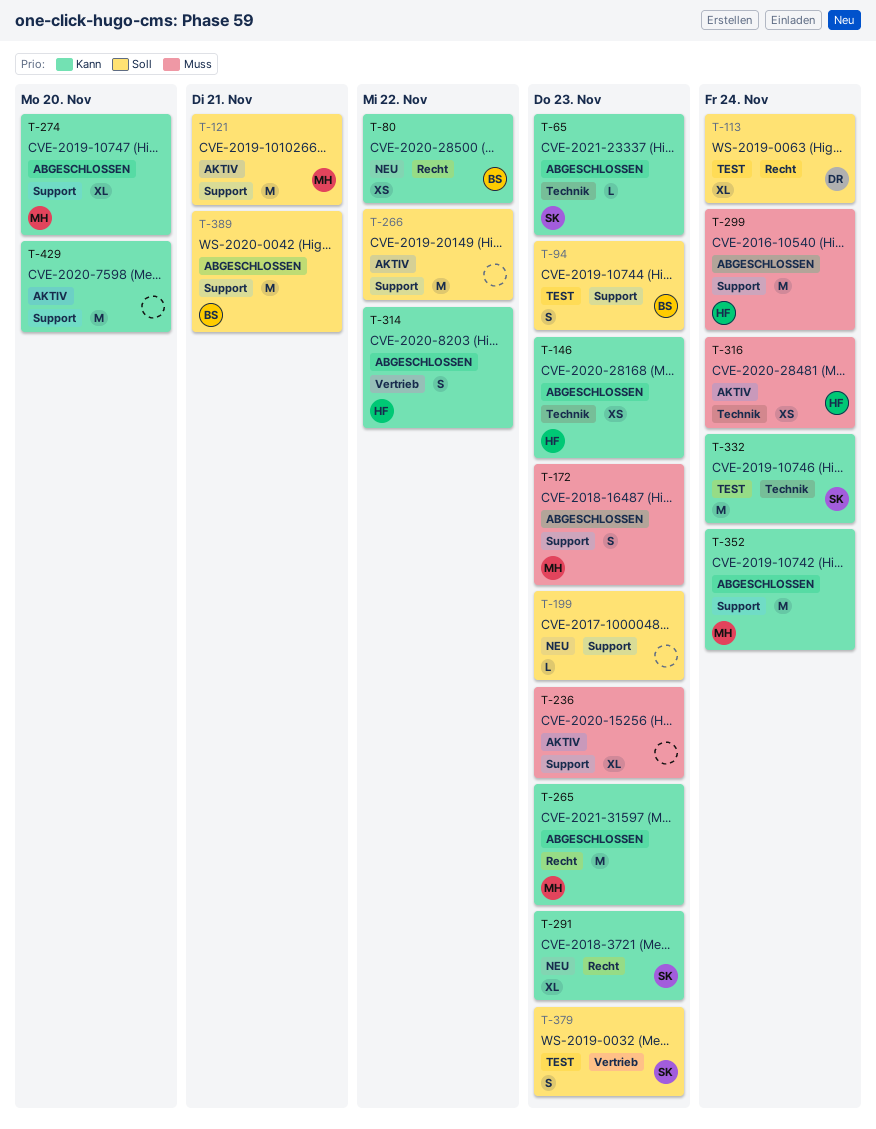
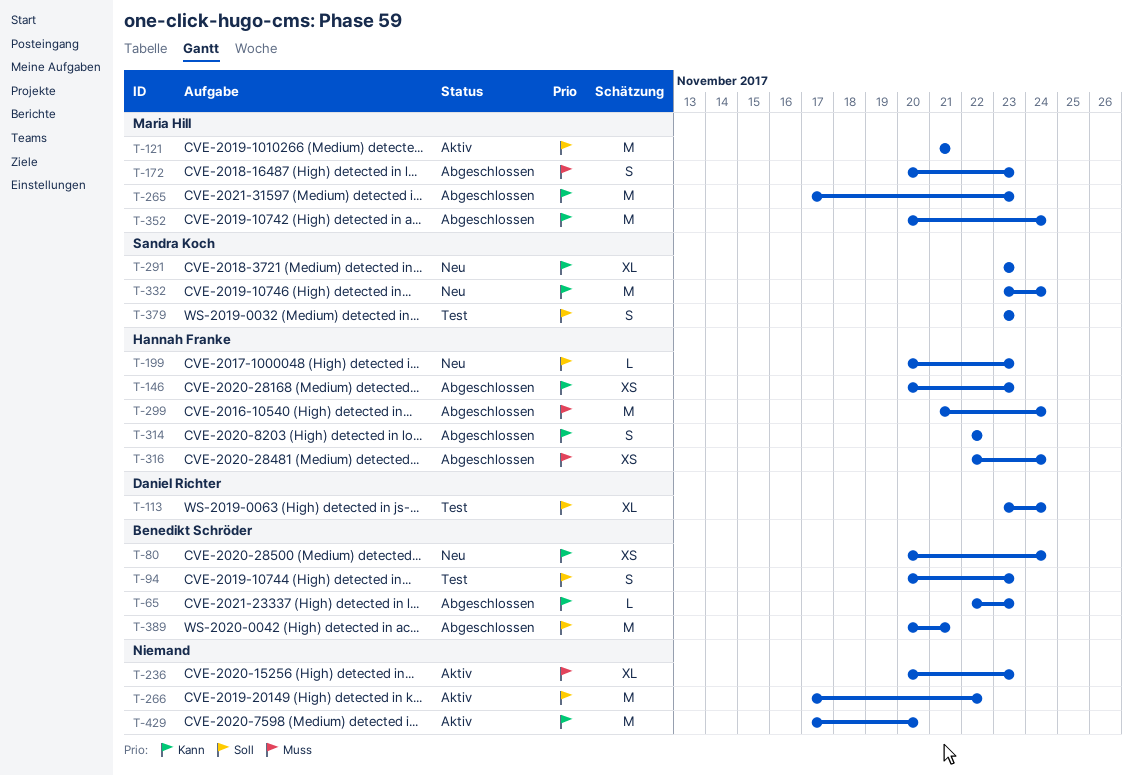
T-65, owner: Sandra Koch -> Benedikt Schröder
T-80, due: Nov 22 -> Nov 24
T-199, owner: none -> Hannah Franke
T-274: present -> none
T-316, status: Aktiv -> Abgeschlossen
T-332, status: Test -> Neu

